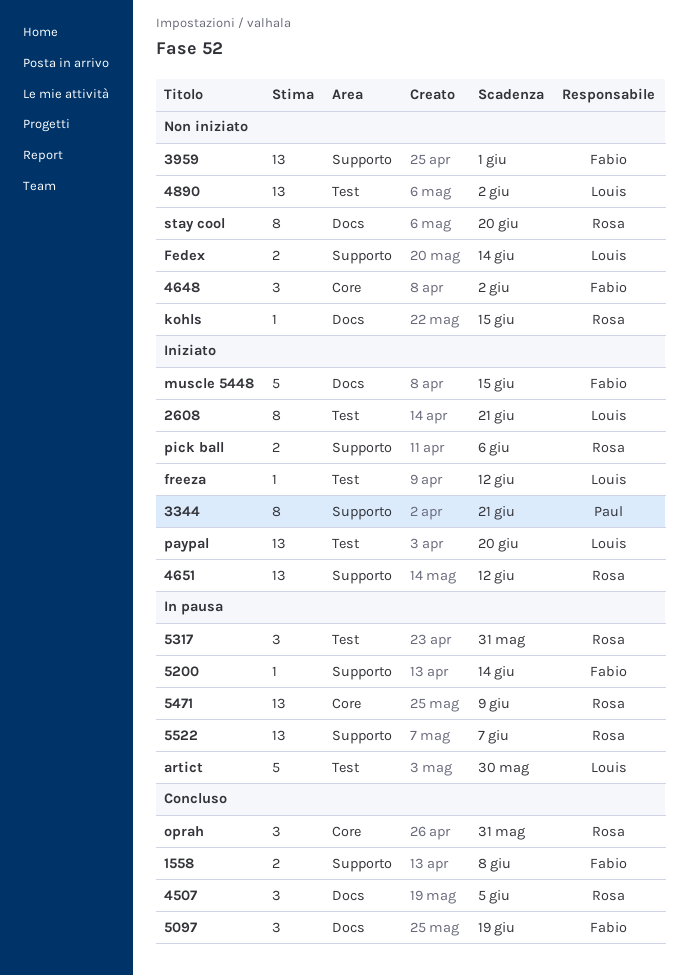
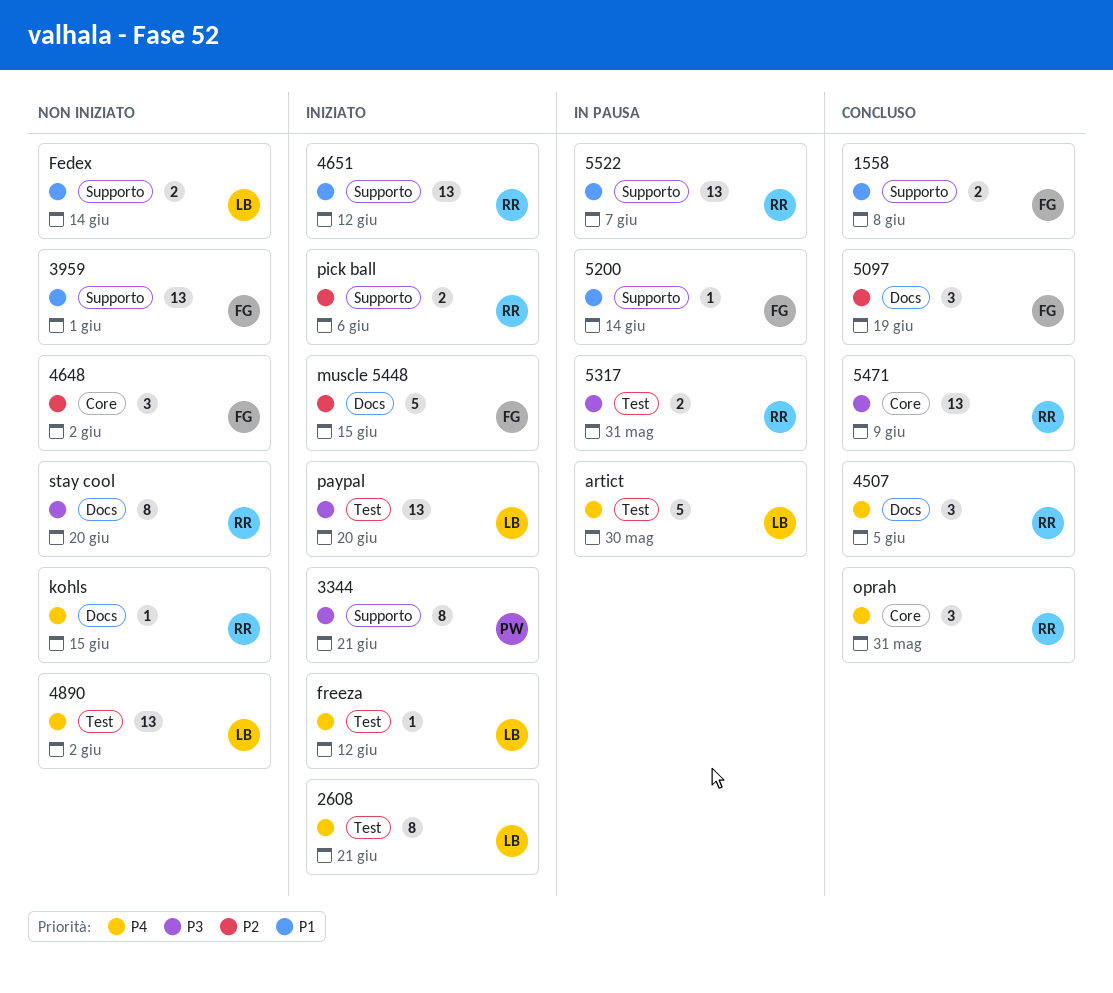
5317, estimate: 3 -> 2
5471, status: In pausa -> Concluso

